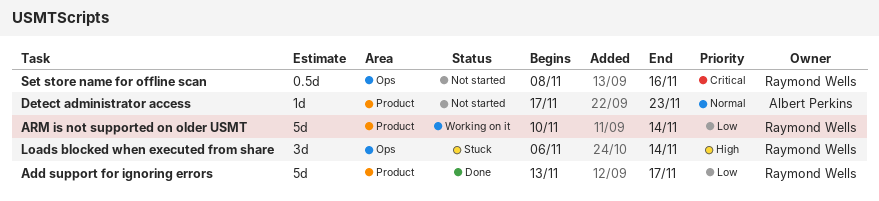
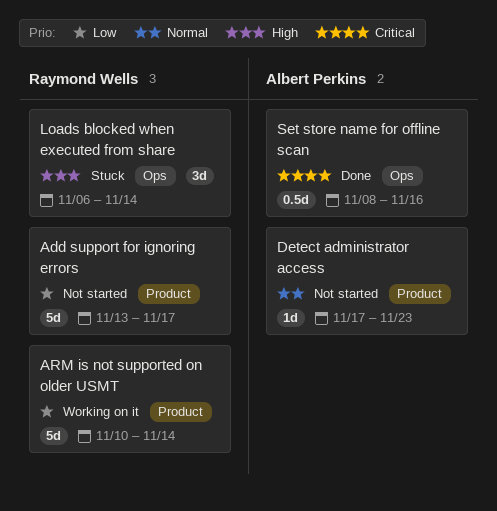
Add support for ignoring errors, status: Done -> Not started
Set store name for offline scan, status: Not started -> Done
Set store name for offline scan, owner: Raymond Wells -> Albert Perkins

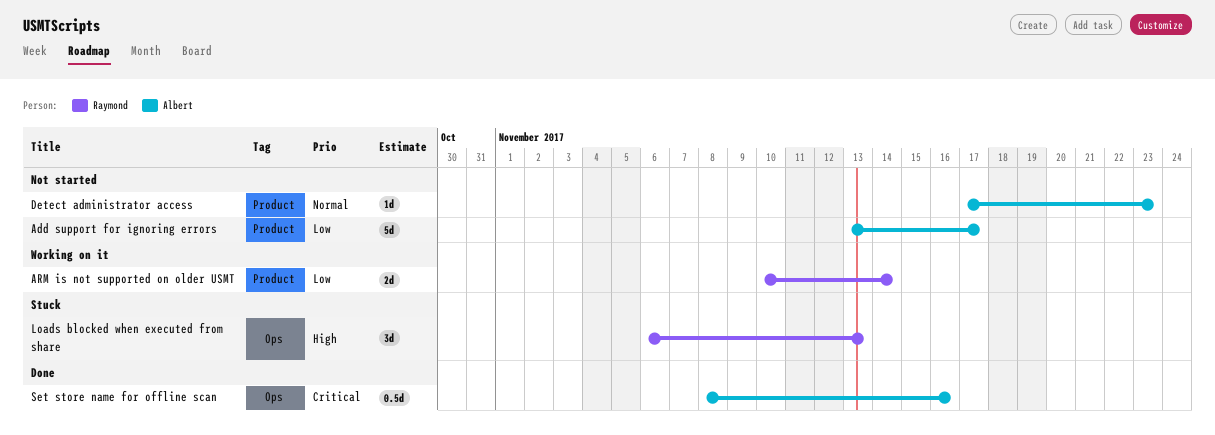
Add support for ignoring errors, owner: Raymond Wells -> Albert Perkins
ARM is not supported on older USMT, estimate: 5d -> 2d
Loads blocked when executed from share, due: Nov 14 -> Nov 13

